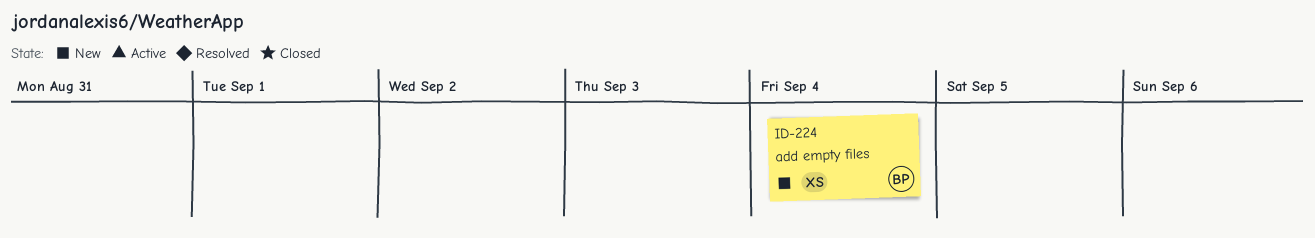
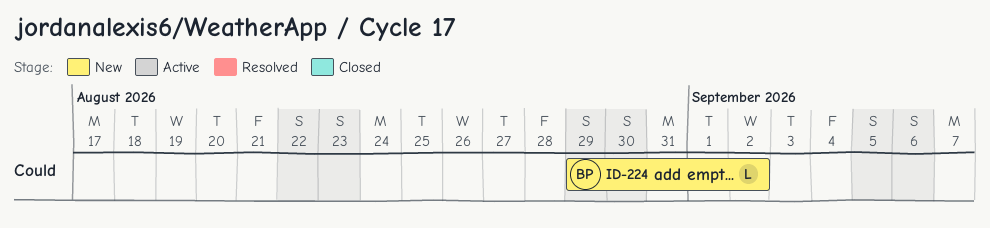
ID-224, estimate: XS -> L
ID-224, due: Sep 4 -> Sep 2

